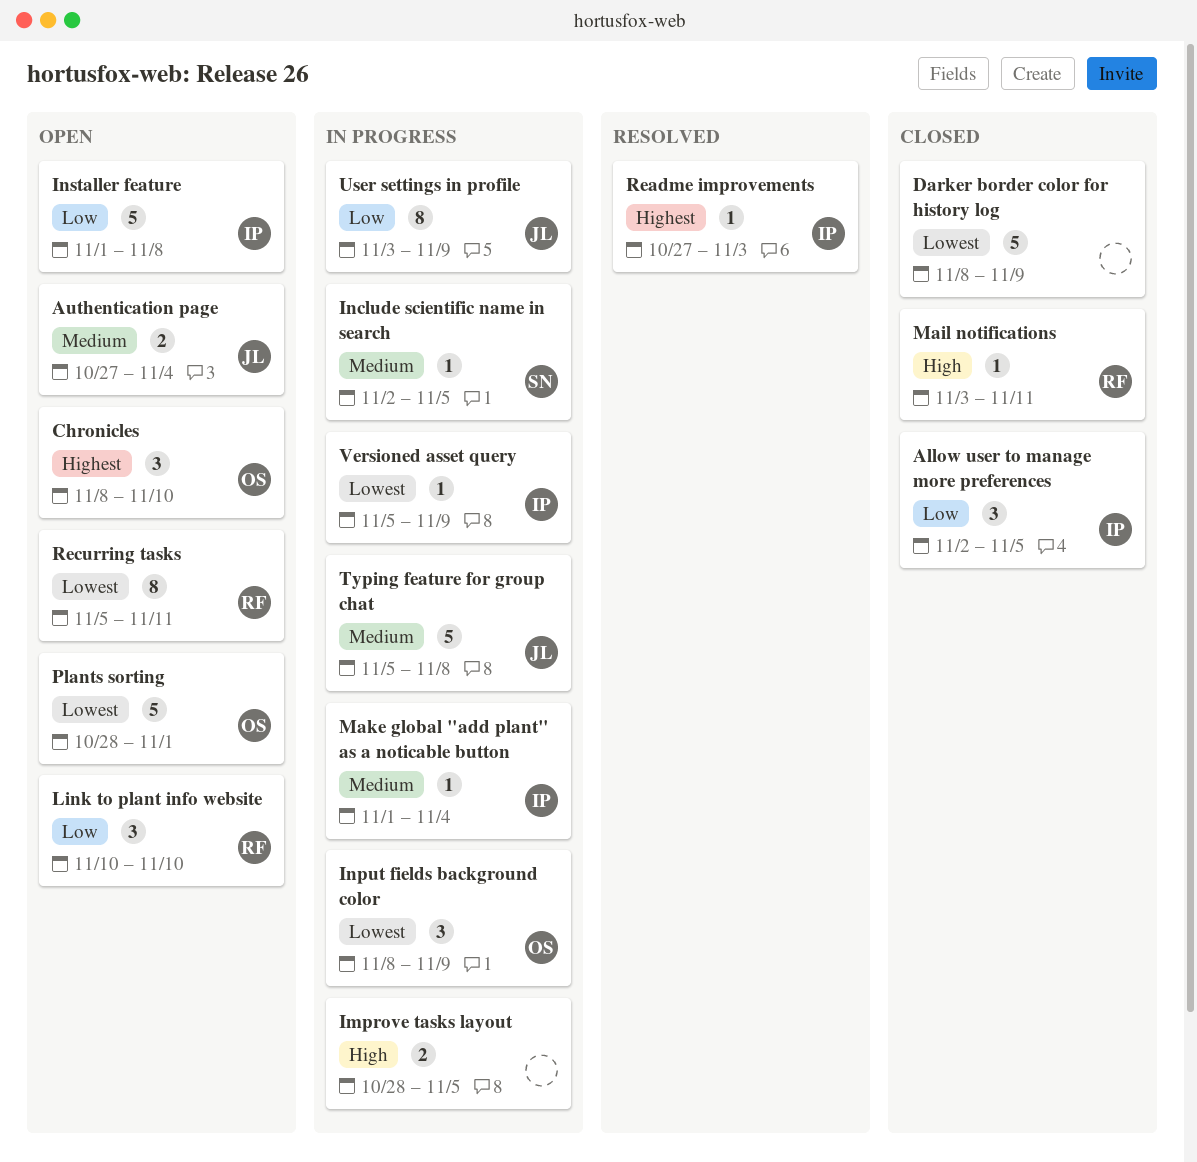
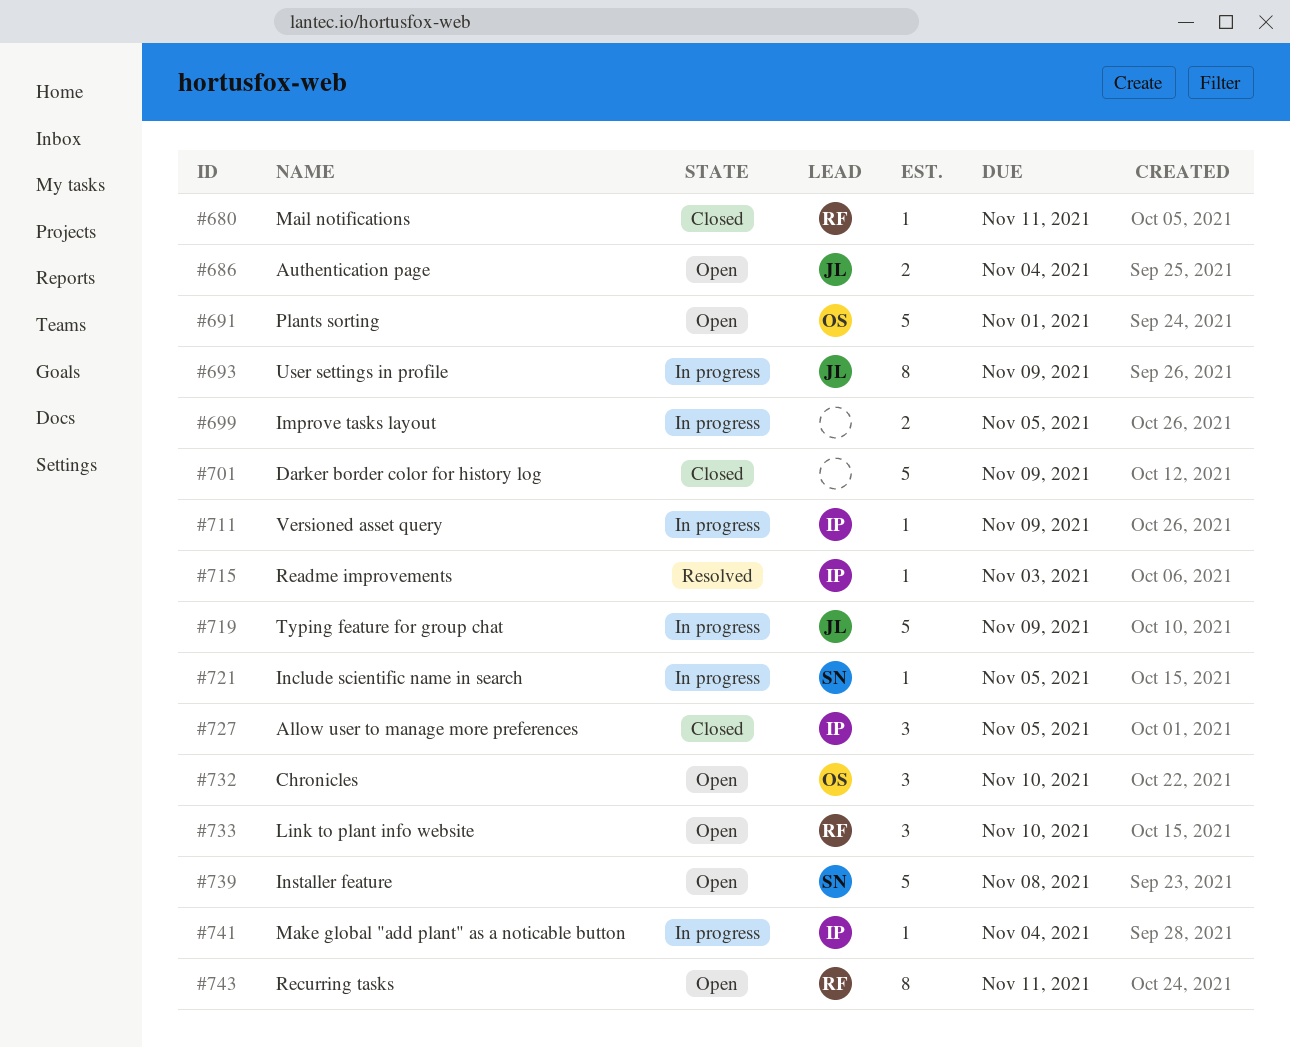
Input fields background color: present -> none
Installer feature, owner: IP -> SN
Typing feature for group chat, due: Nov 8 -> Nov 9

